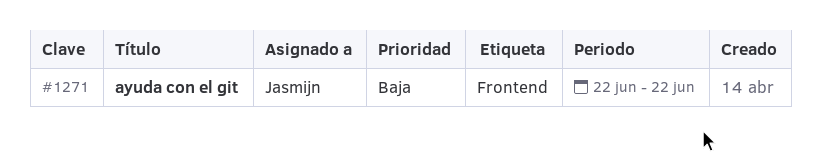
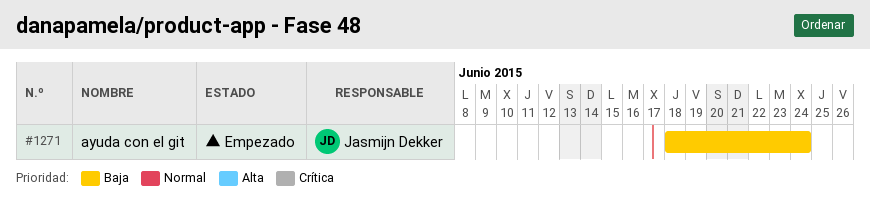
#1271, start: Jun 22 -> Jun 18
#1271, due: Jun 22 -> Jun 24

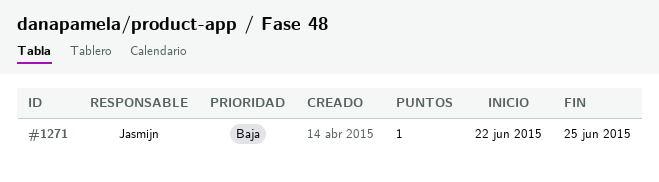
#1271, start: Jun 18 -> Jun 22
#1271, due: Jun 24 -> Jun 25

